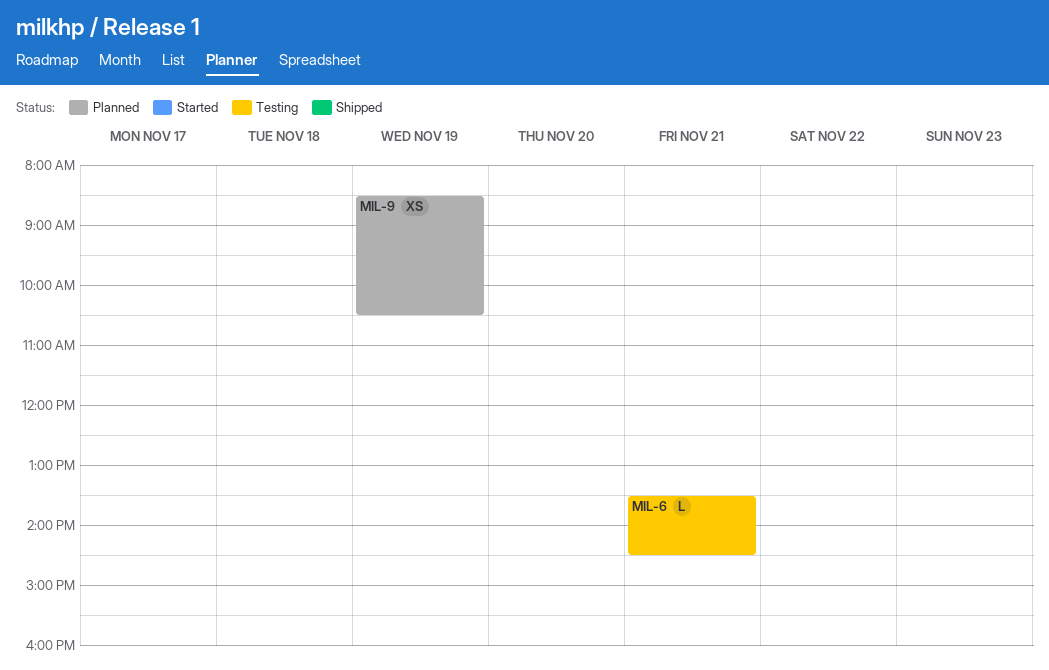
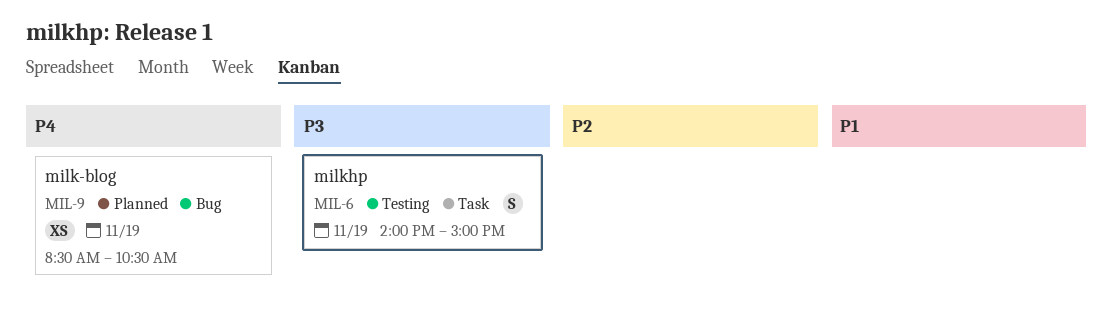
MIL-6, estimate: L -> S
MIL-6, day: Nov 21 -> Nov 19
MIL-6, begins: 13:30 -> 14:00
MIL-6, ends: 14:30 -> 15:00

